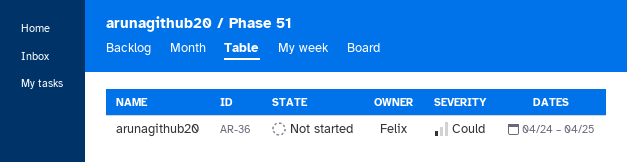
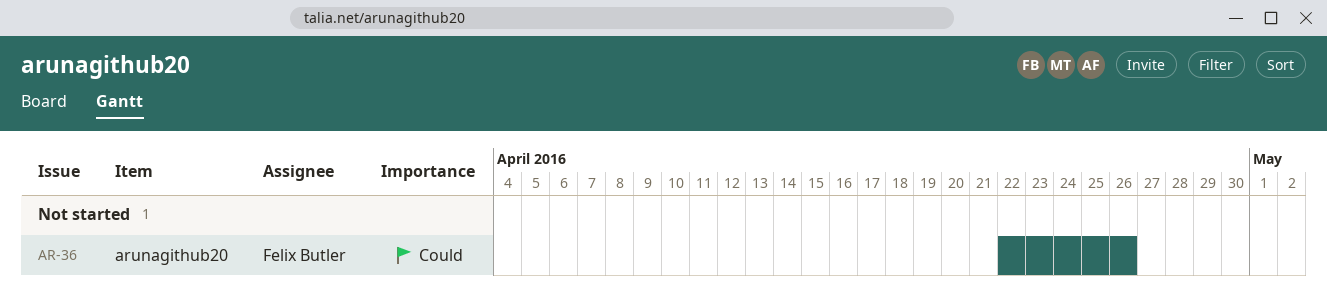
AR-36, start: Apr 24 -> Apr 22
AR-36, due: Apr 25 -> Apr 26

